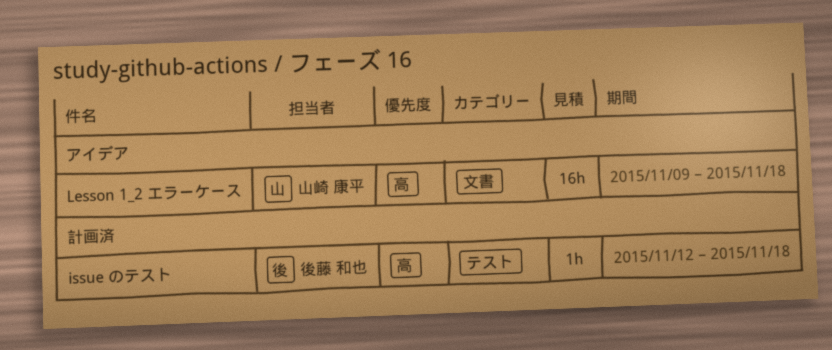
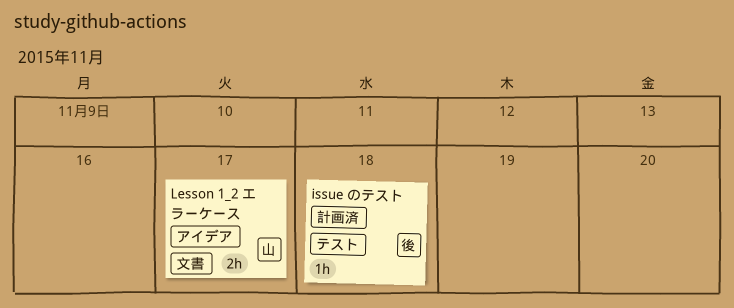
Lesson 1_2 エラーケース, estimate: 16h -> 2h
Lesson 1_2 エラーケース, due: Nov 18 -> Nov 17

